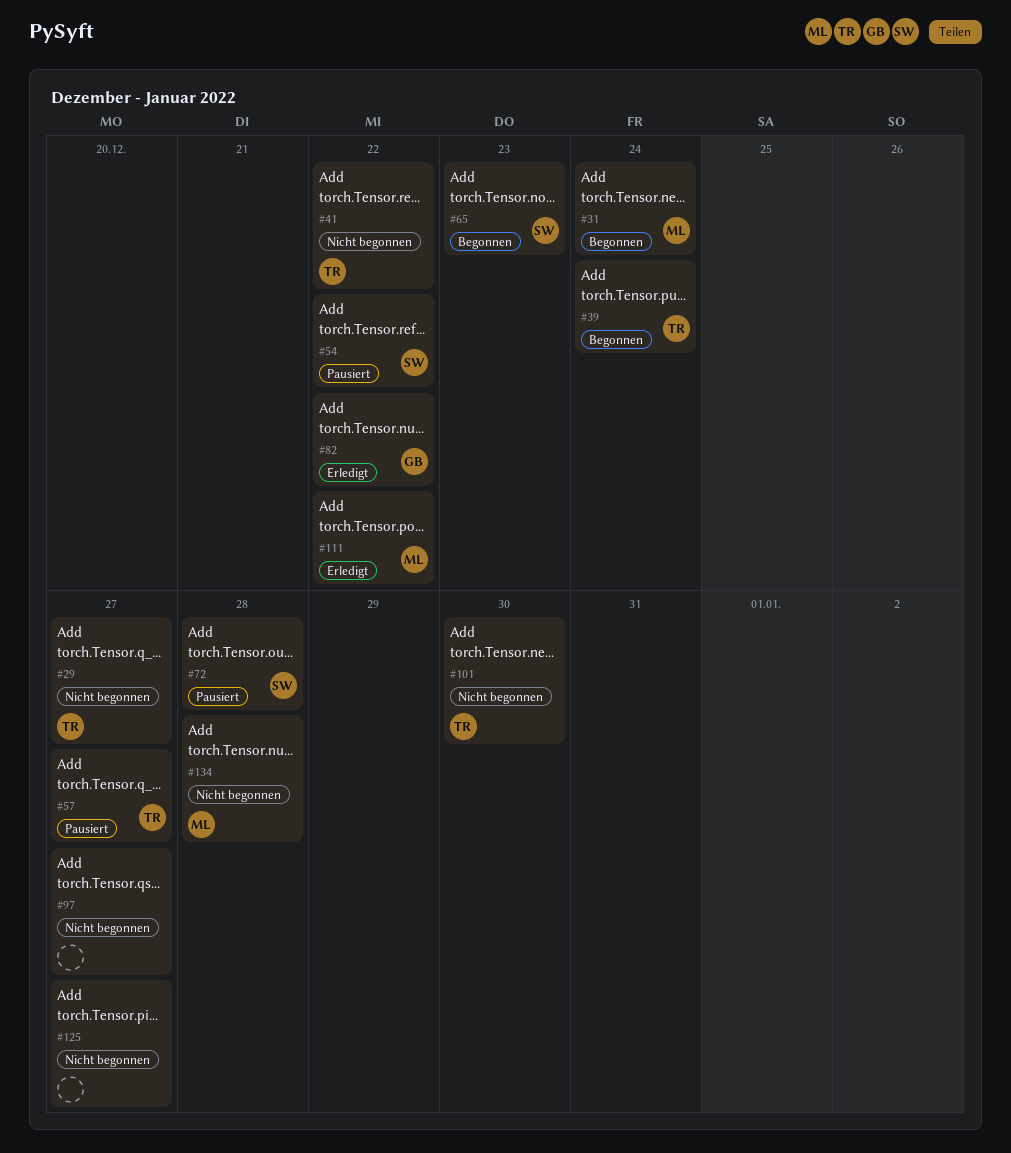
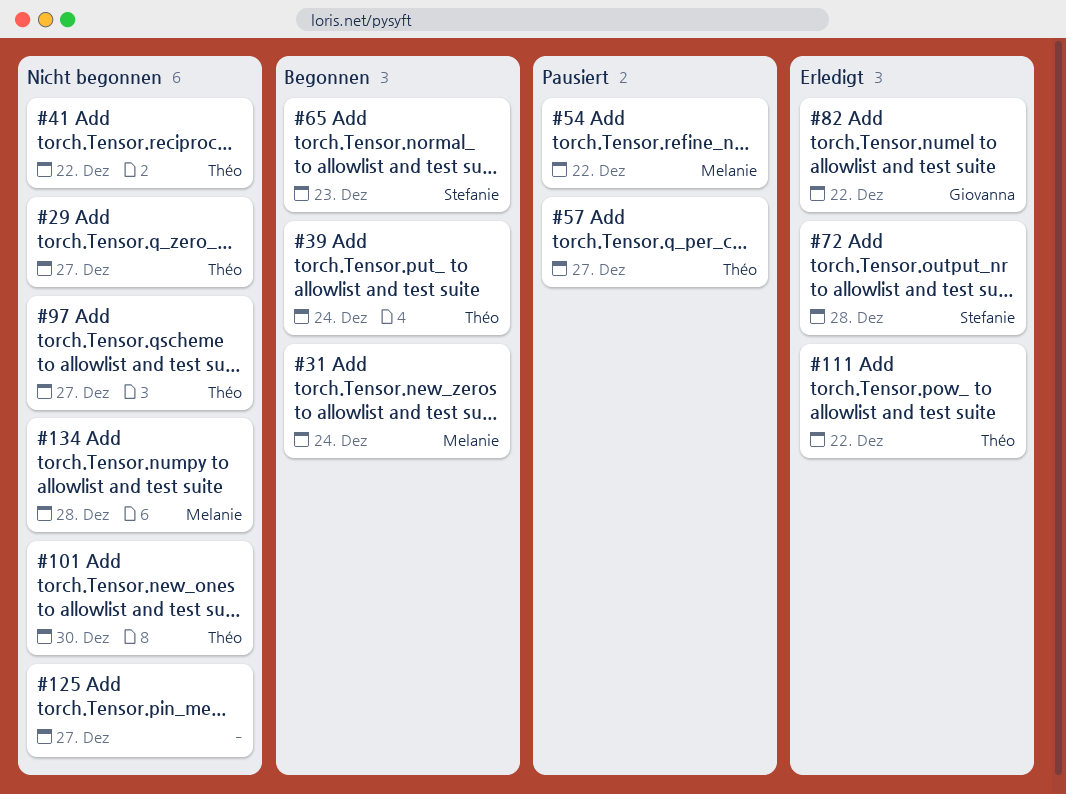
#54, owner: Stefanie -> Melanie
#72, status: Pausiert -> Erledigt
#97, owner: none -> Théo
#111, owner: Melanie -> Théo

